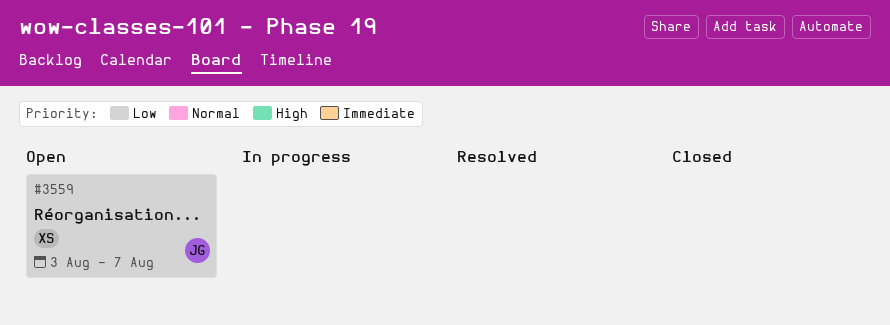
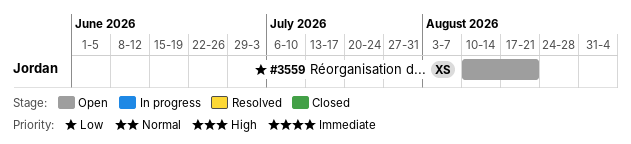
#3559, start: Aug 3 -> Aug 10
#3559, due: Aug 7 -> Aug 21

